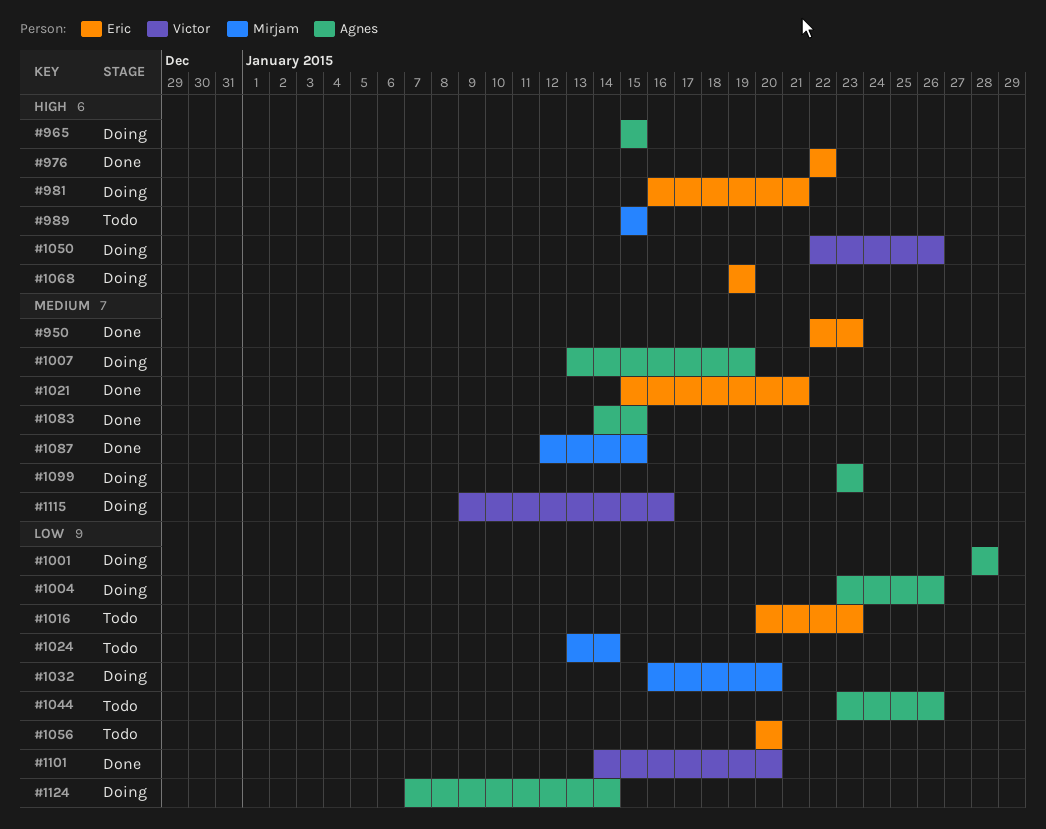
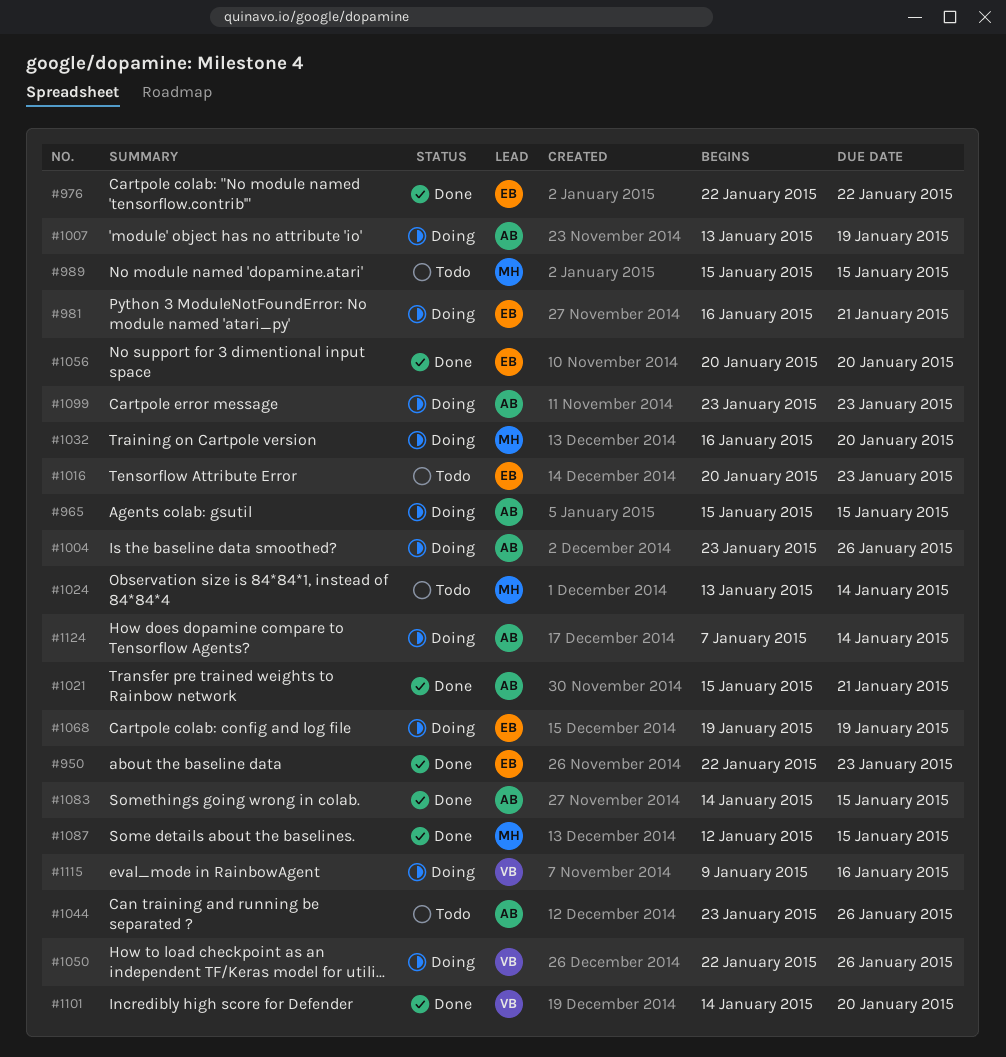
#1001: present -> none
#1021, owner: Eric -> Agnes
#1056, status: Todo -> Done

